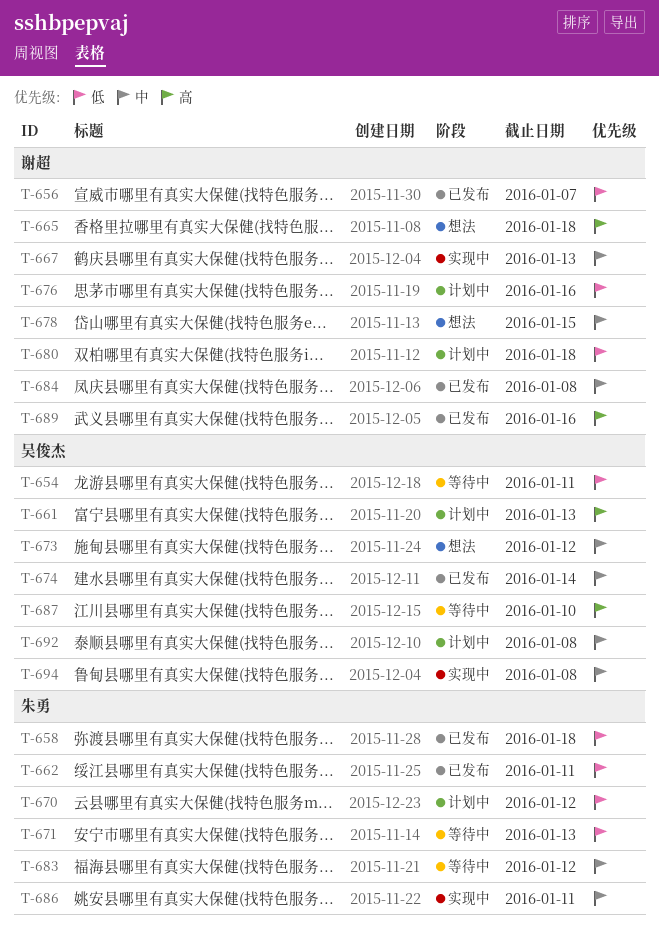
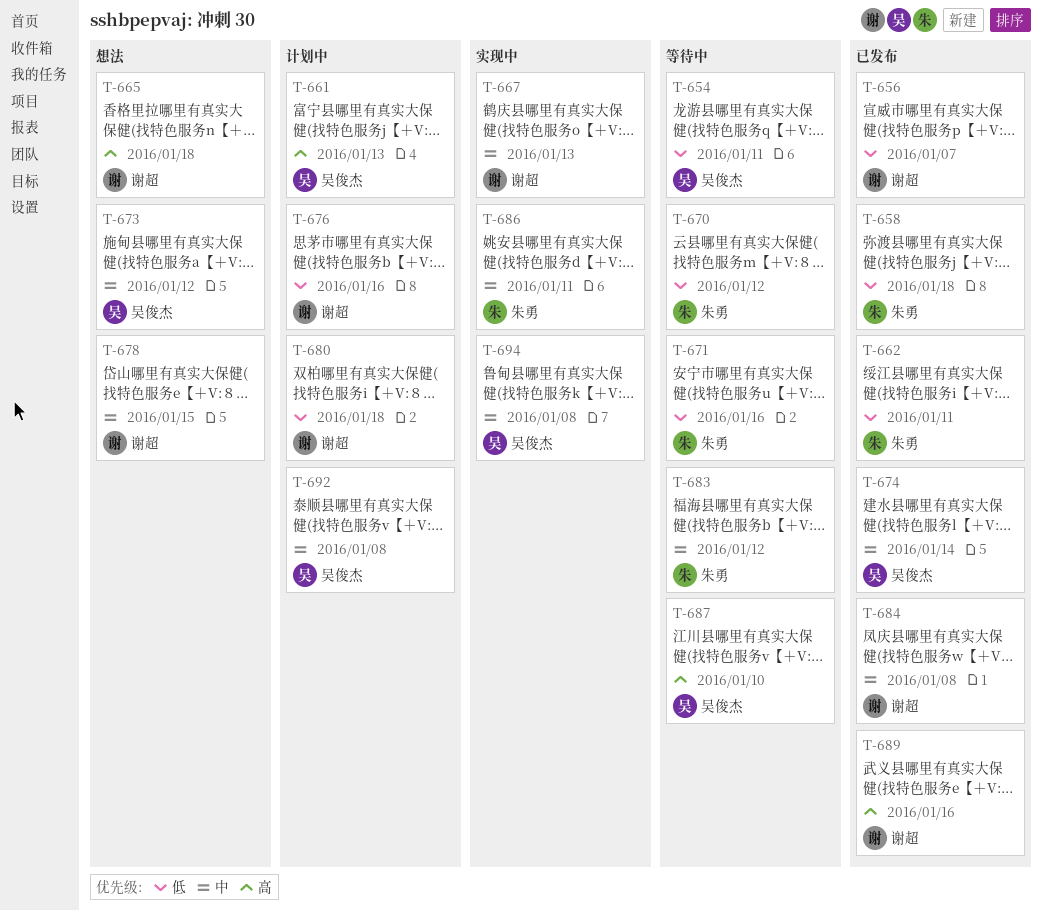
T-670, status: 计划中 -> 等待中
T-671, due: Jan 13 -> Jan 16

